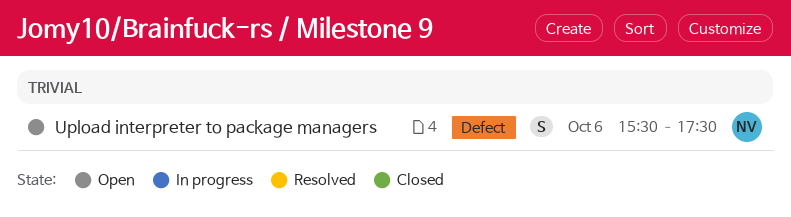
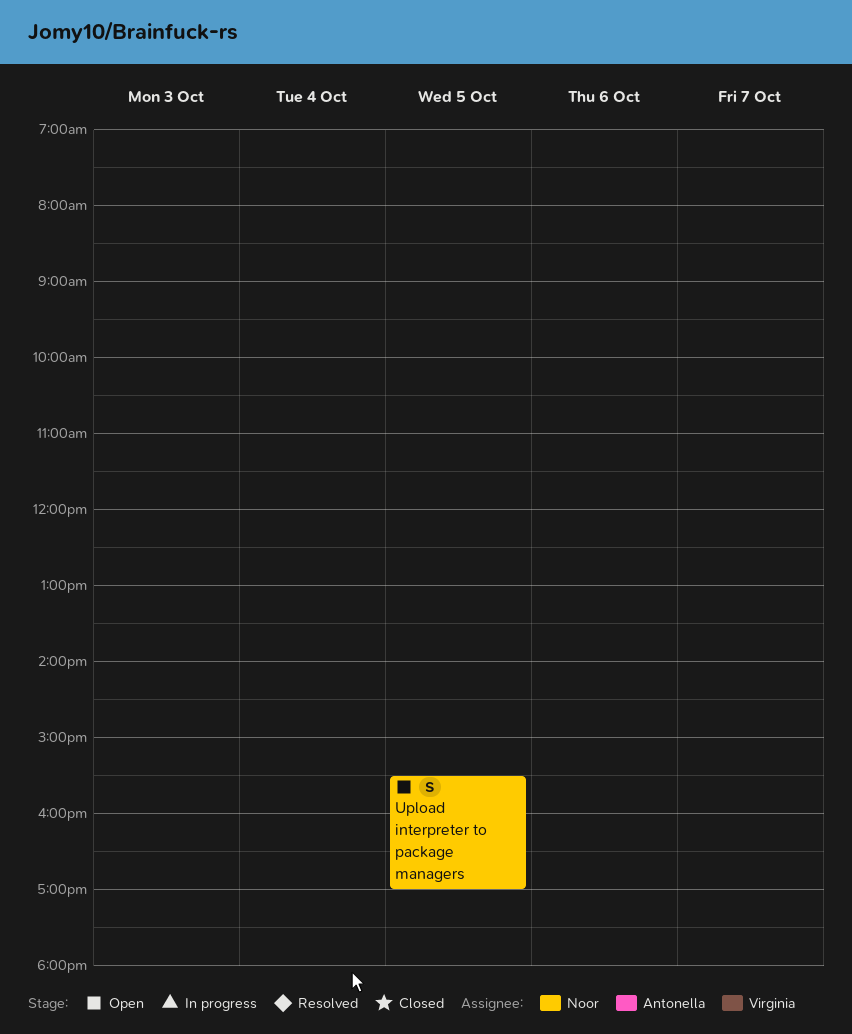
Upload interpreter to package managers, day: Oct 6 -> Oct 5
Upload interpreter to package managers, ends: 17:30 -> 17:00

